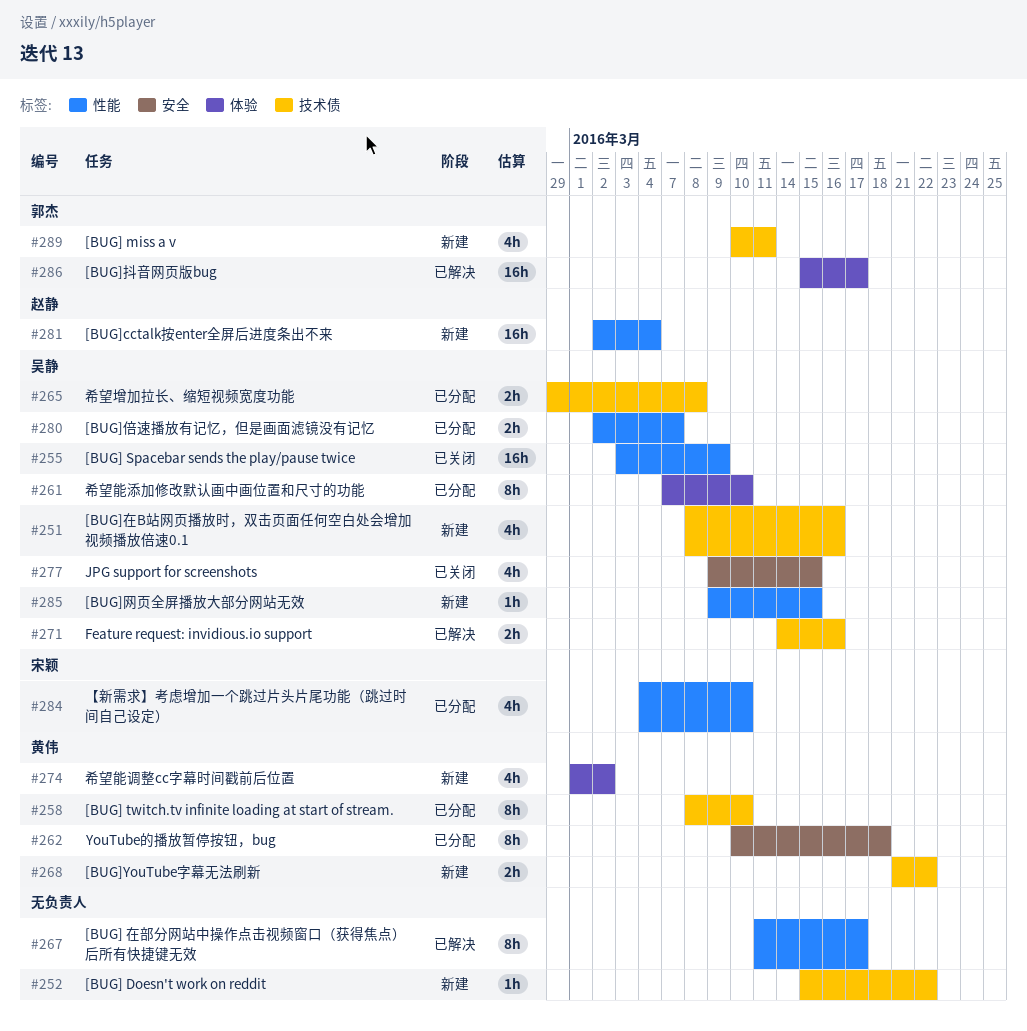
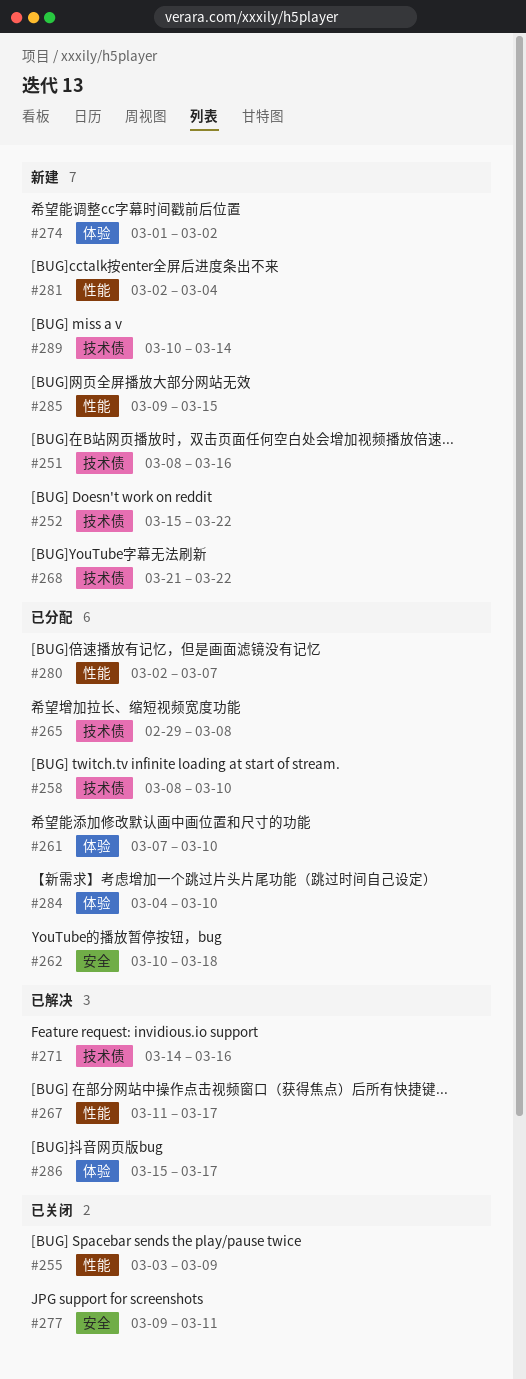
#277, due: Mar 15 -> Mar 11
#284, label: 性能 -> 体验
#289, due: Mar 11 -> Mar 14

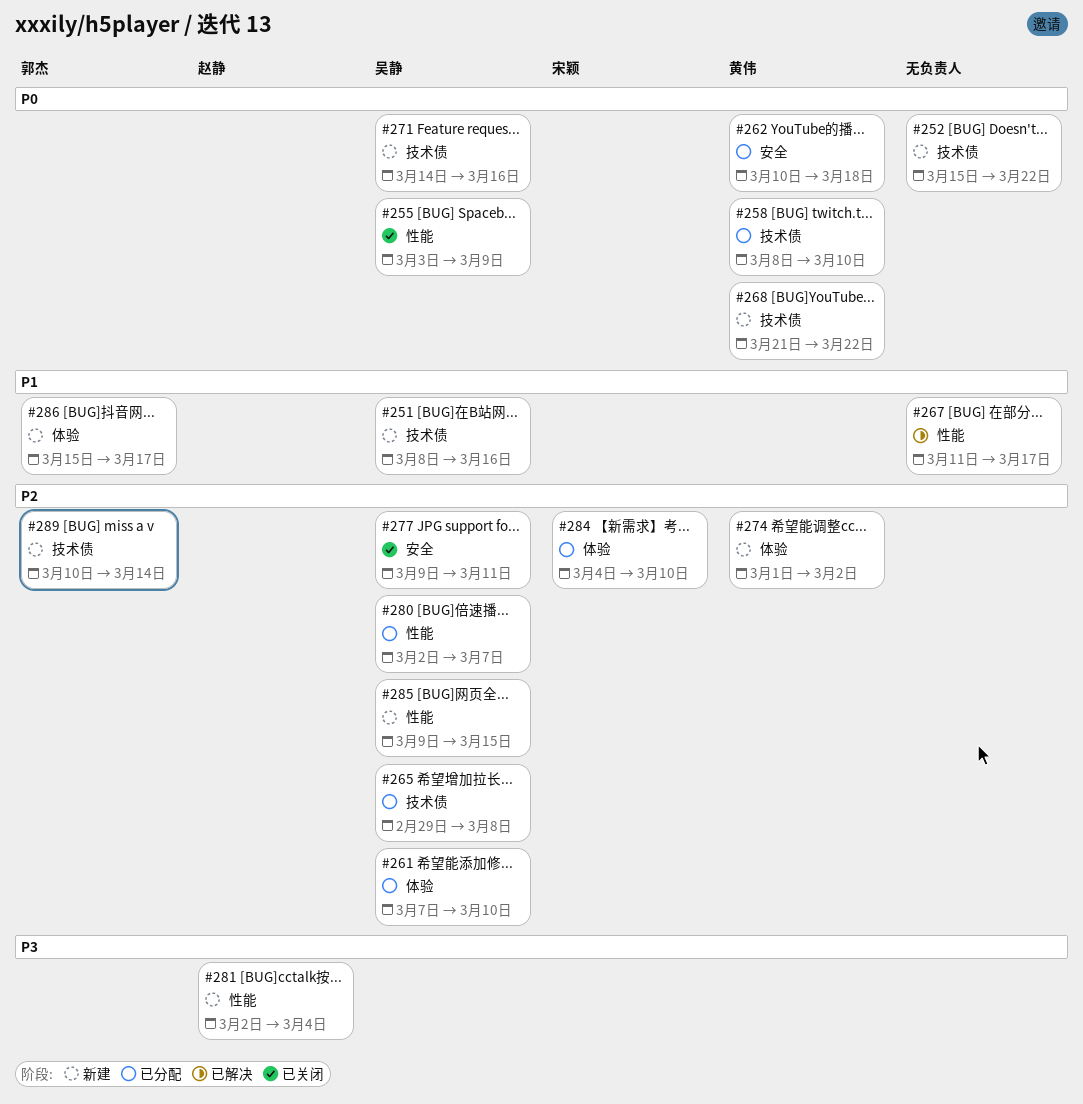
#271, status: 已解决 -> 新建
#286, status: 已解决 -> 新建

